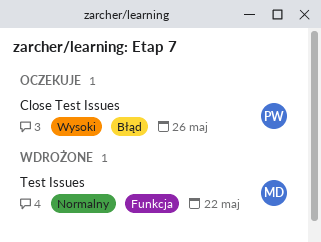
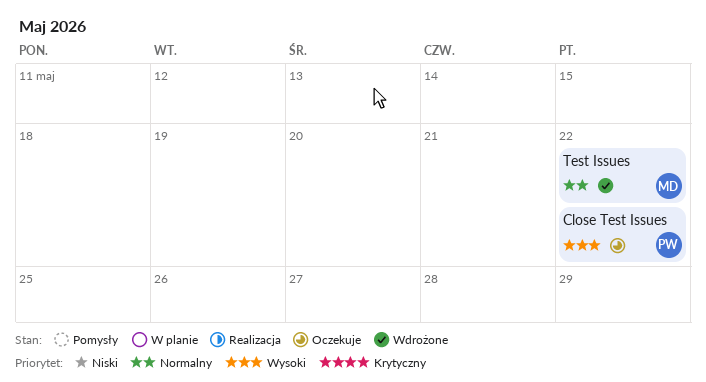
Close Test Issues, due: May 26 -> May 22

